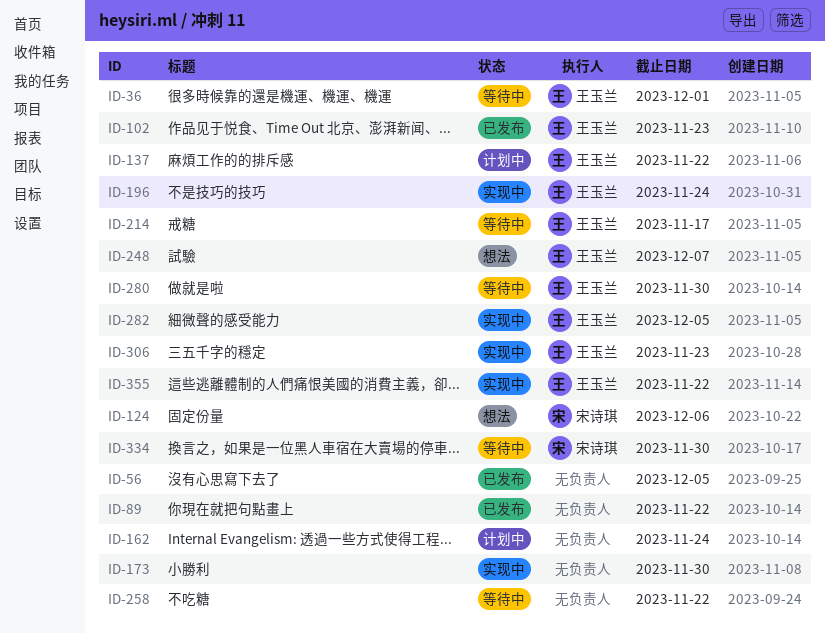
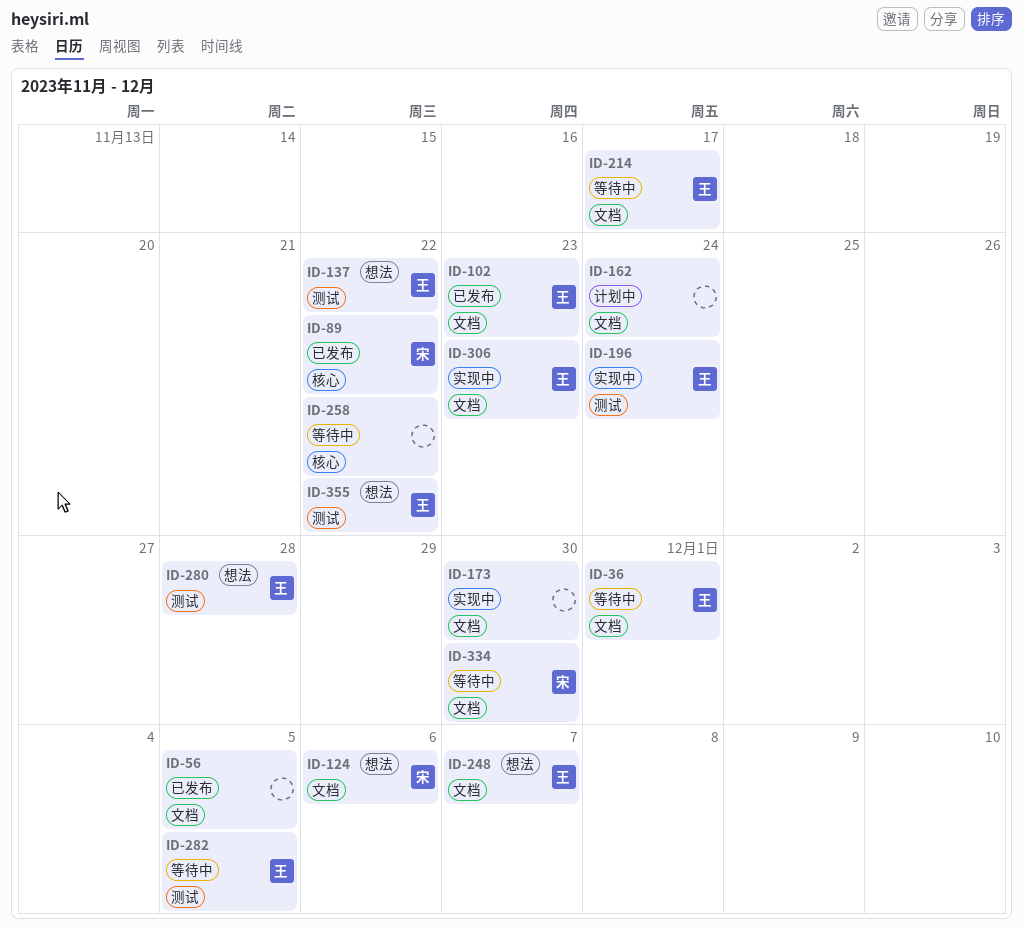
ID-89, owner: none -> 宋诗琪
ID-137, status: 计划中 -> 想法
ID-280, status: 等待中 -> 想法
ID-280, due: Nov 30 -> Nov 28
ID-282, status: 实现中 -> 等待中
ID-355, status: 实现中 -> 想法

